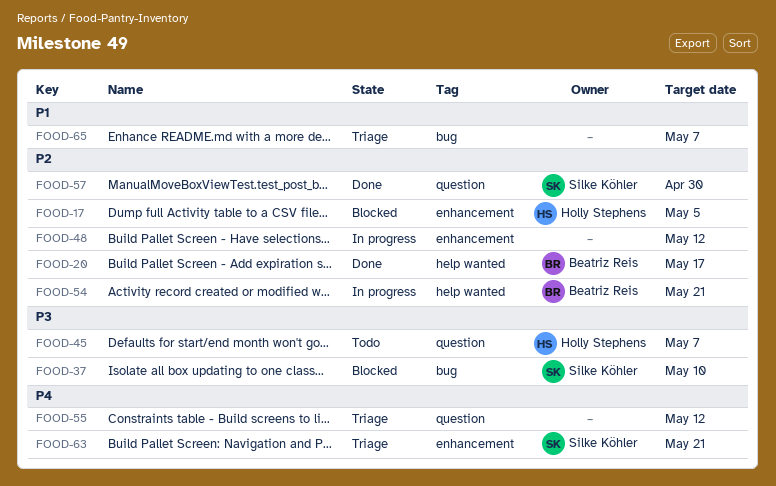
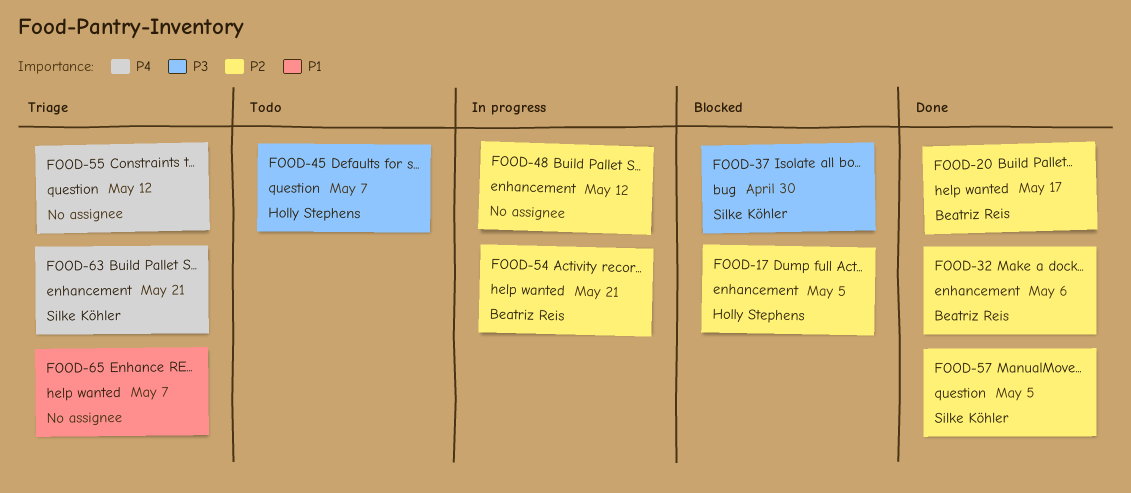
FOOD-32: none -> present
FOOD-37, due: May 10 -> Apr 30
FOOD-57, due: Apr 30 -> May 5
FOOD-65, label: bug -> help wanted

